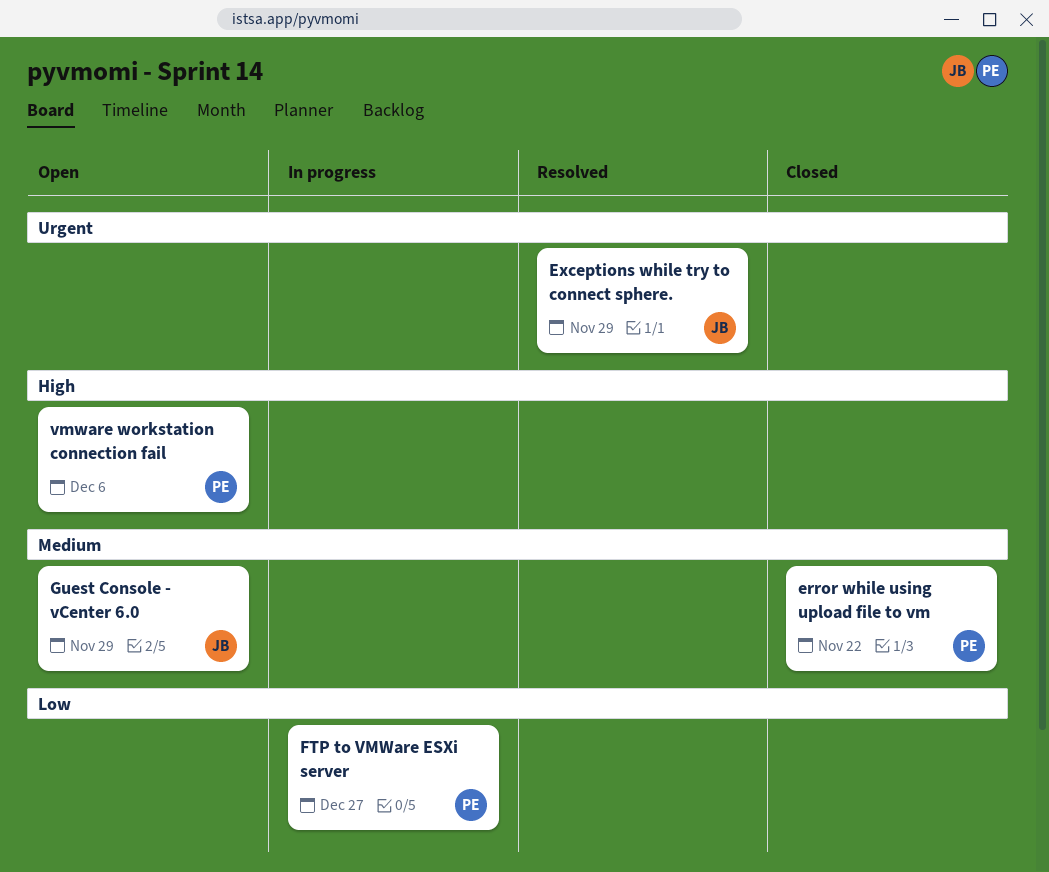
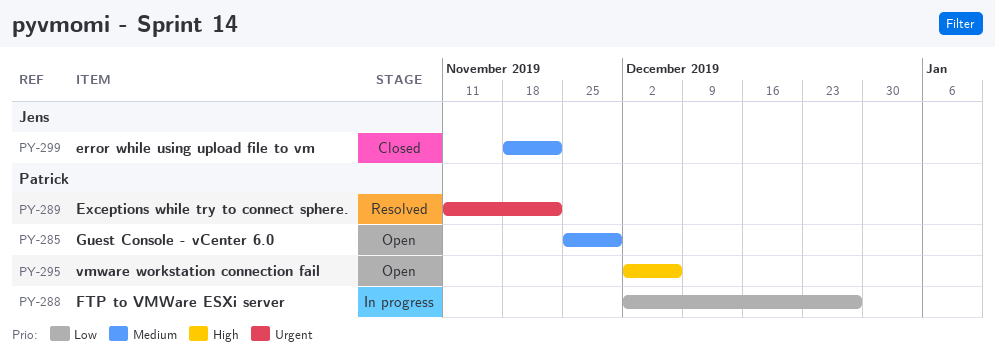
error while using upload file to vm, owner: Patrick -> Jens
Exceptions while try to connect sphere., owner: Jens -> Patrick
Exceptions while try to connect sphere., due: Nov 29 -> Nov 22
Guest Console - vCenter 6.0, owner: Jens -> Patrick

